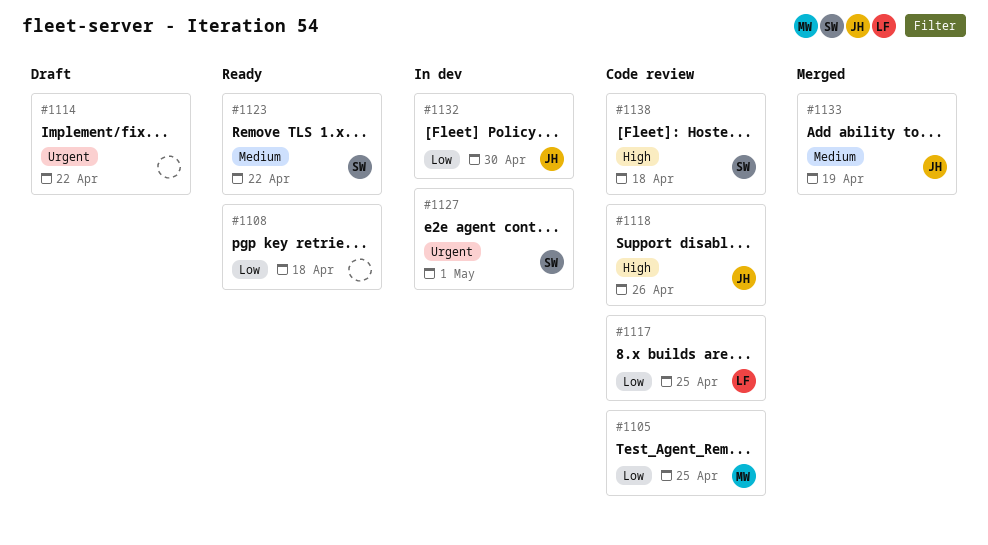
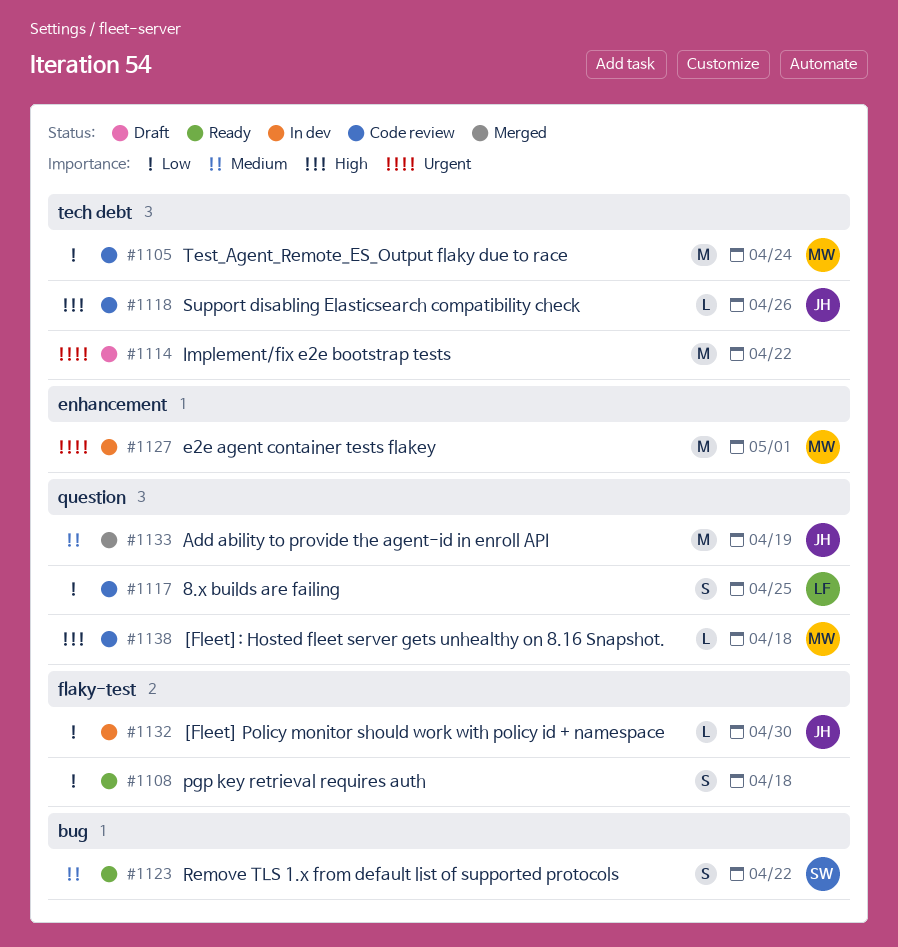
#1105, due: Apr 25 -> Apr 24
#1127, owner: SW -> MW
#1138, owner: SW -> MW

